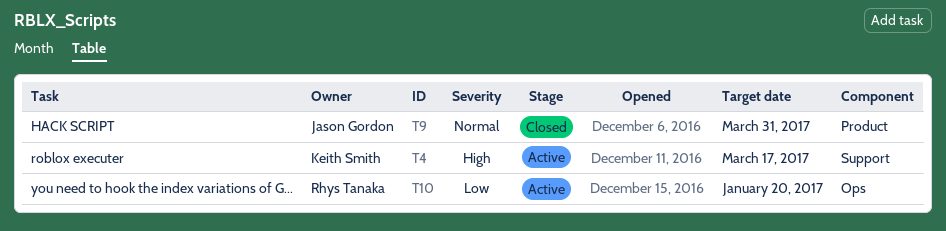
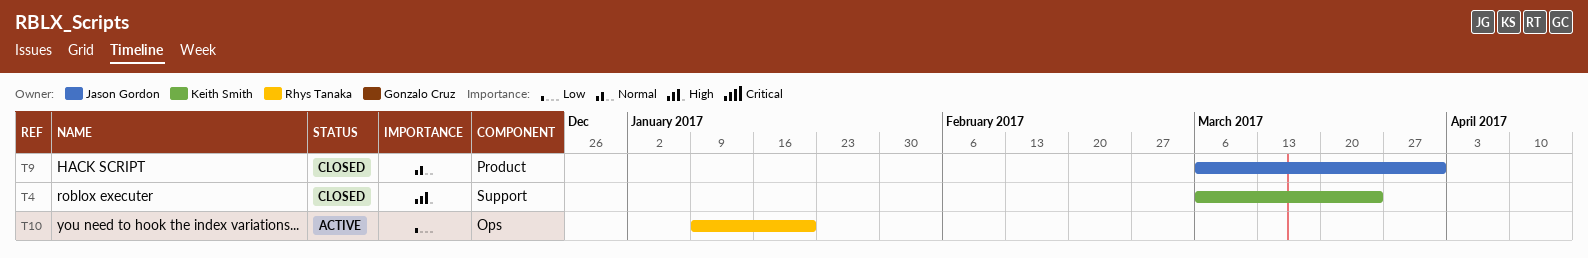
T4, status: Active -> Closed
T4, due: Mar 17 -> Mar 24

